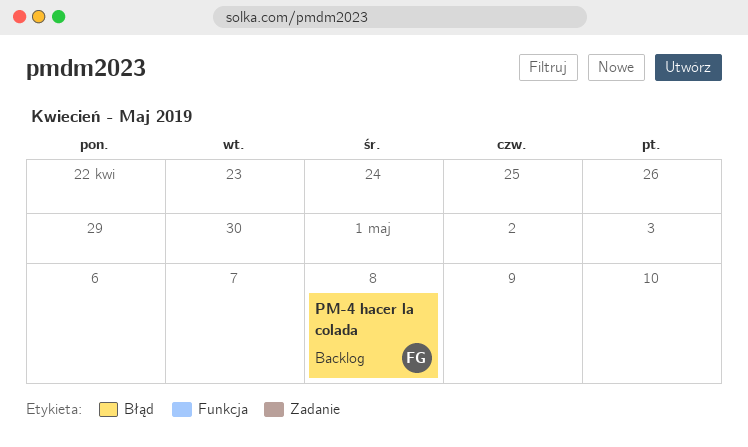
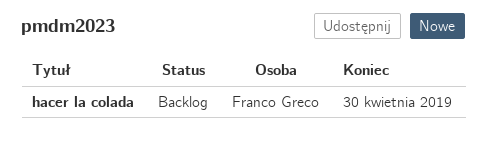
hacer la colada, due: May 8 -> Apr 30

